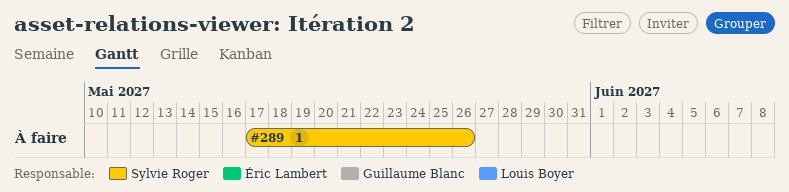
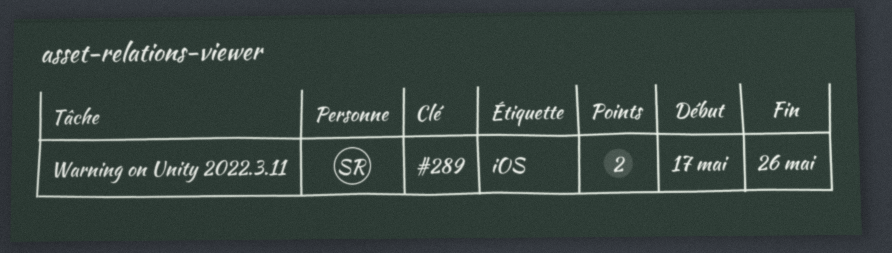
#289, estimate: 1 -> 2

